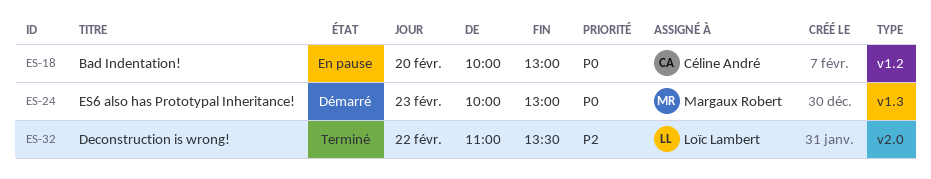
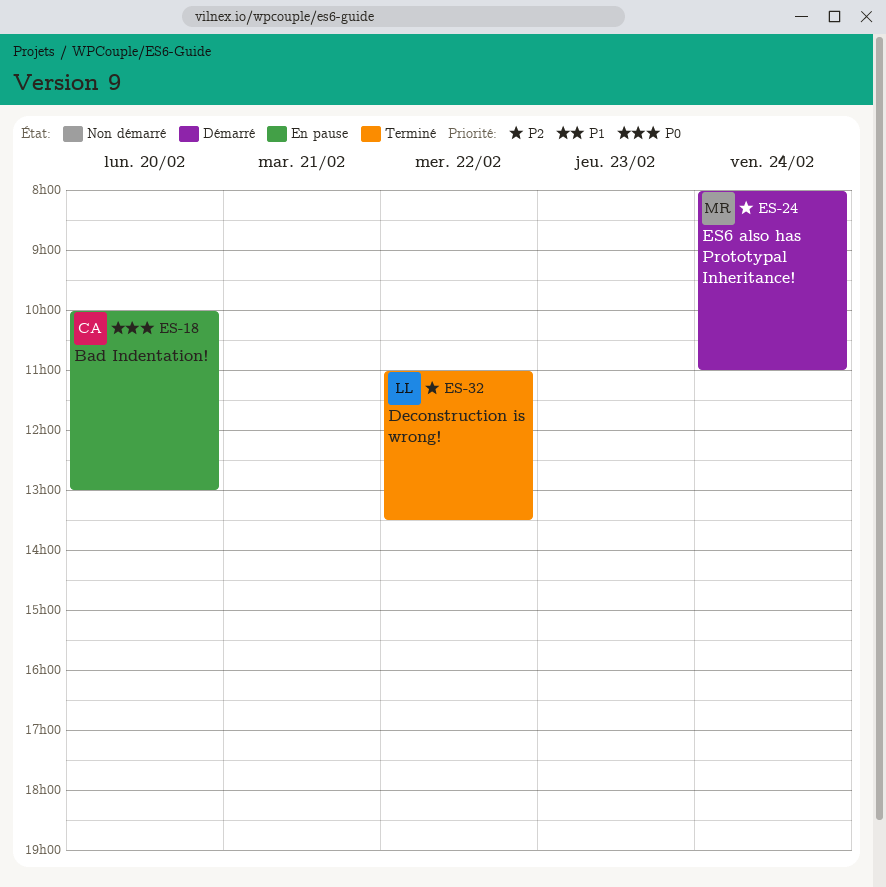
ES-24, priority: P0 -> P2
ES-24, day: Feb 23 -> Feb 24
ES-24, begins: 10:00 -> 08:00
ES-24, ends: 13:00 -> 11:00

